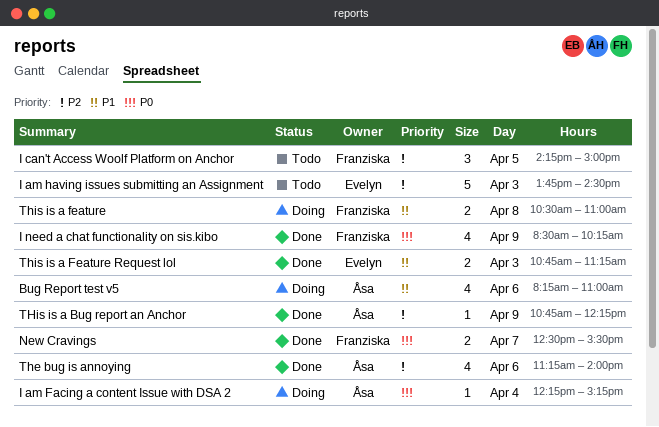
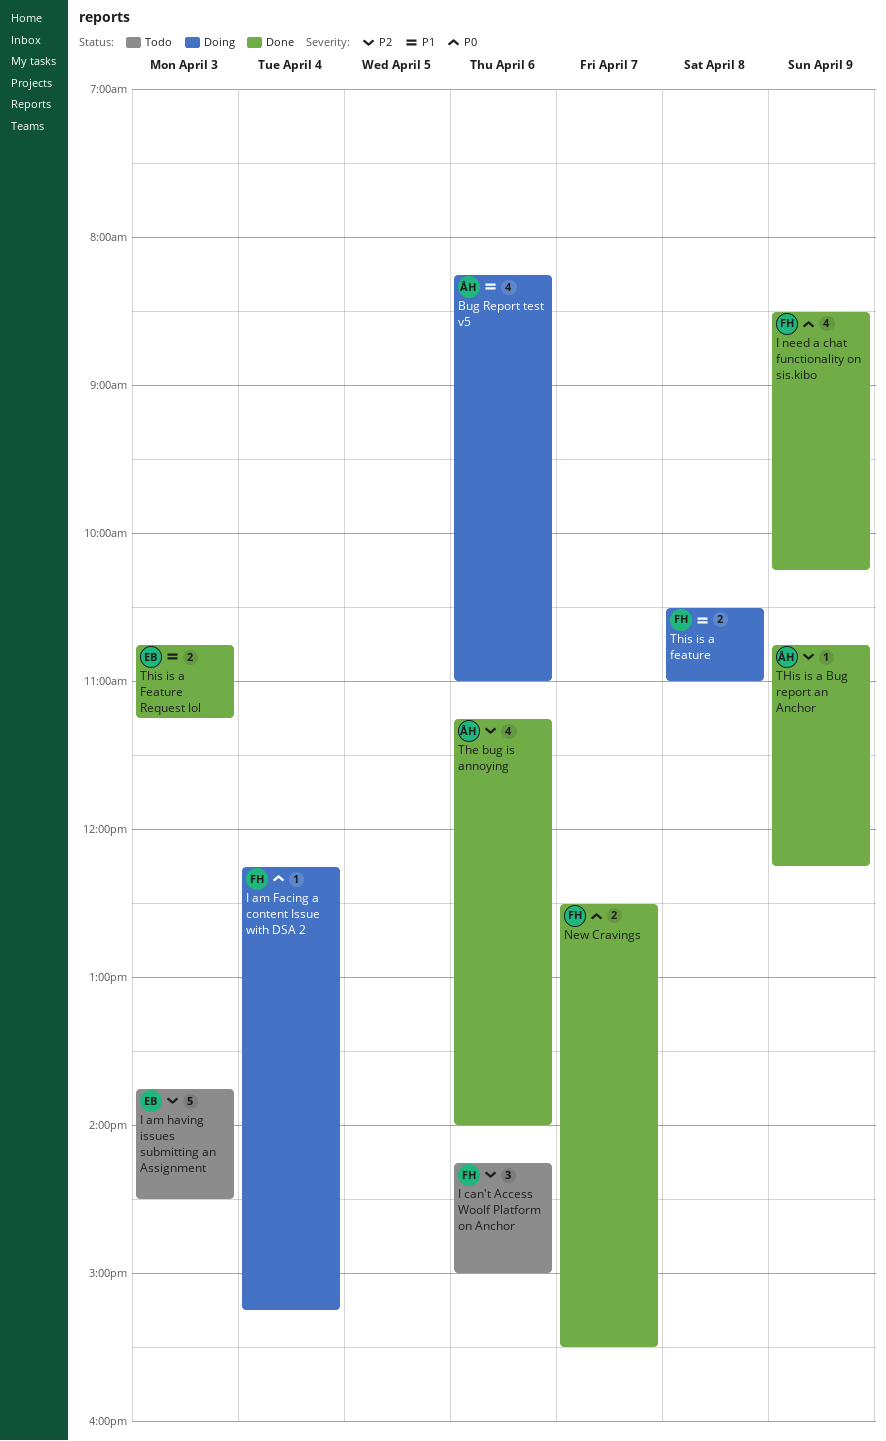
I am Facing a content Issue with DSA 2, owner: Åsa -> Franziska
I can't Access Woolf Platform on Anchor, day: Apr 5 -> Apr 6

